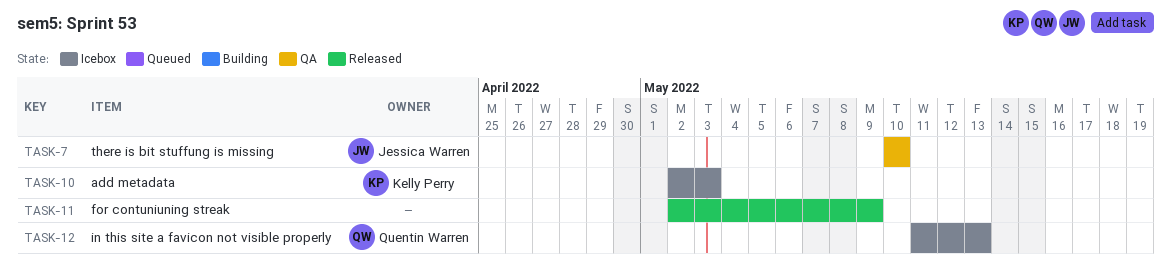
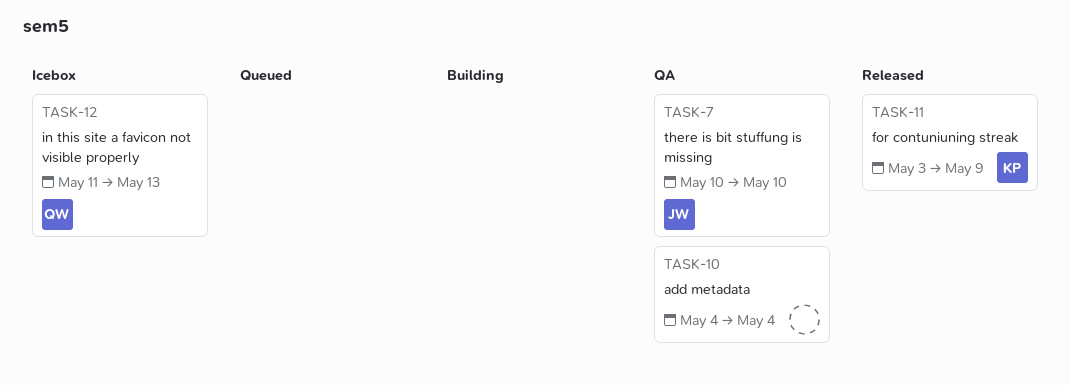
TASK-10, status: Icebox -> QA
TASK-10, owner: Kelly Perry -> none
TASK-10, start: May 2 -> May 4
TASK-10, due: May 3 -> May 4
TASK-11, owner: none -> Kelly Perry
TASK-11, start: May 2 -> May 3

